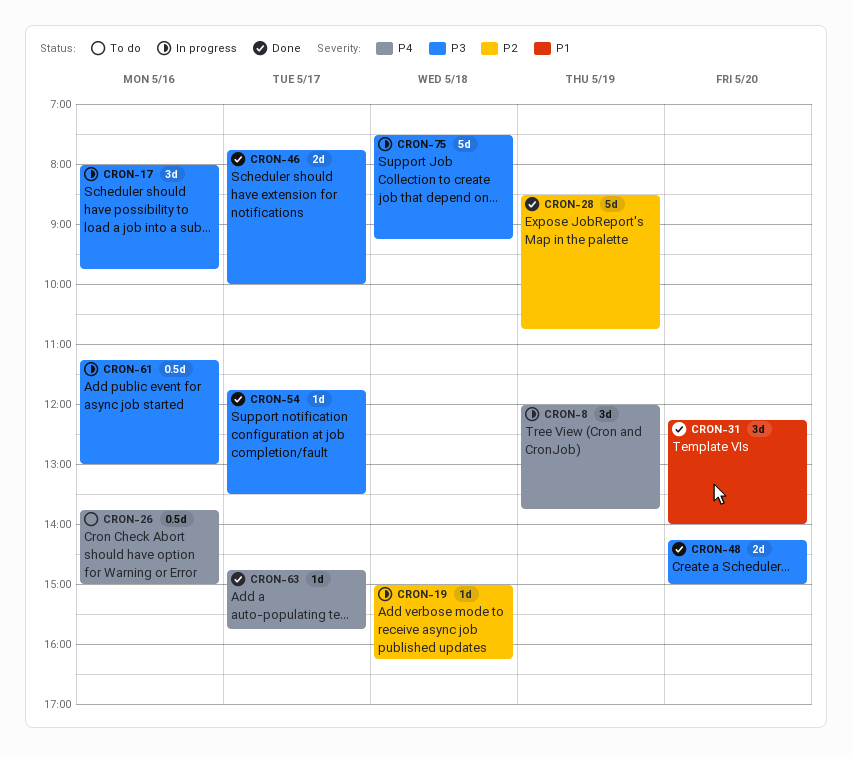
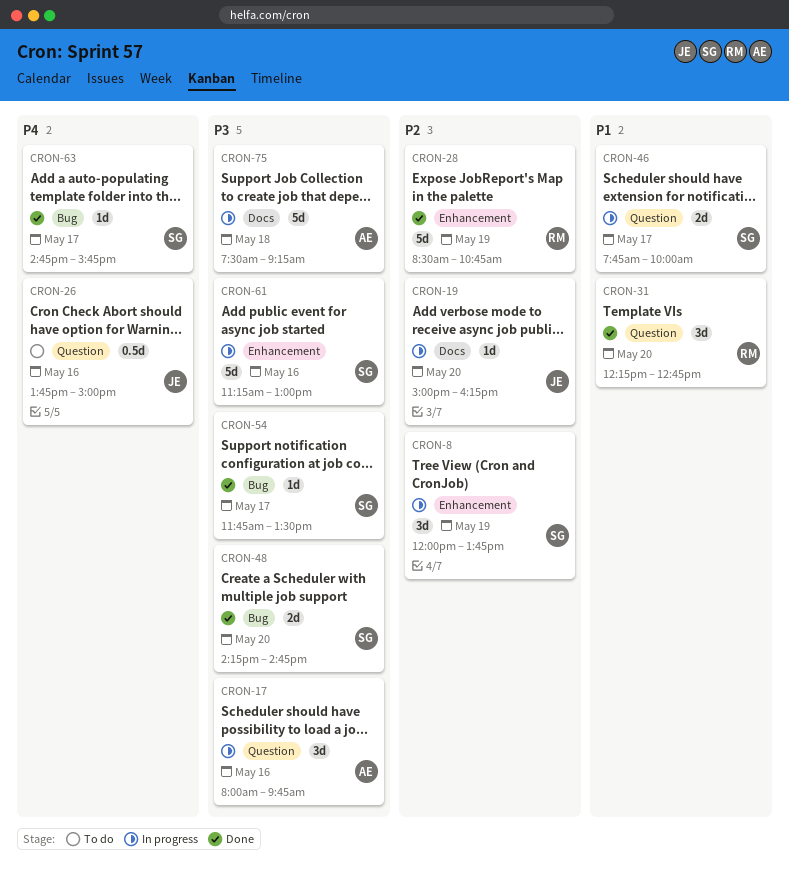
CRON-8, priority: P4 -> P2
CRON-19, day: May 18 -> May 20
CRON-31, ends: 14:00 -> 12:45
CRON-46, status: Done -> In progress
CRON-46, priority: P3 -> P1
CRON-48, ends: 15:00 -> 14:45
CRON-61, estimate: 0.5d -> 5d

